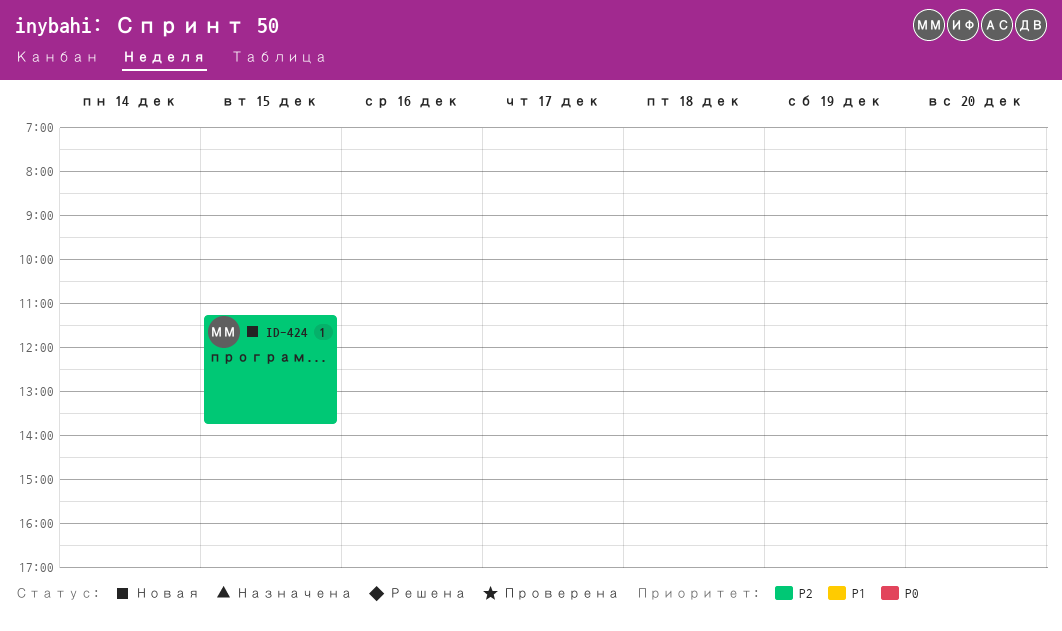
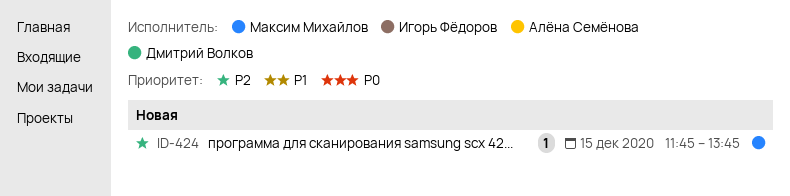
ID-424, begins: 11:15 -> 11:45

